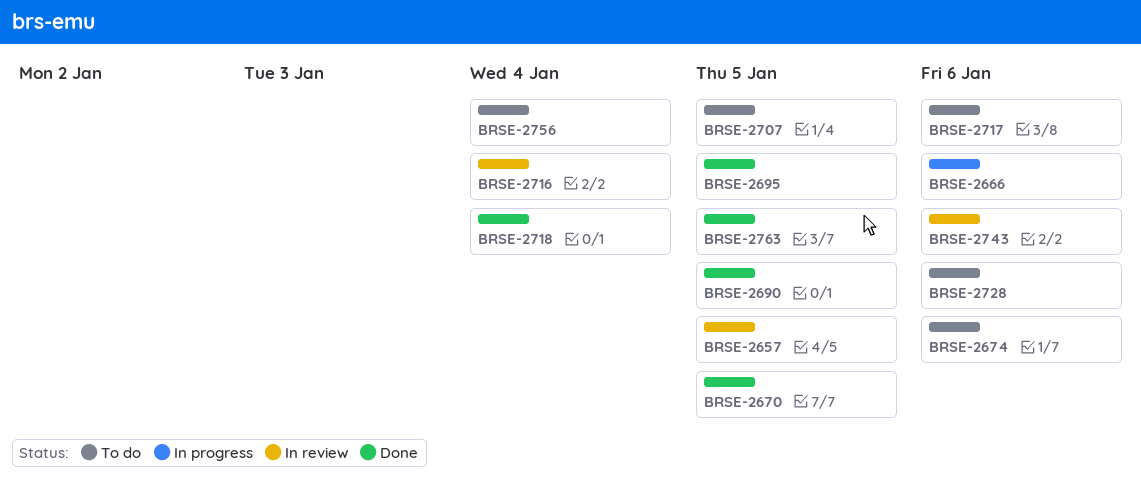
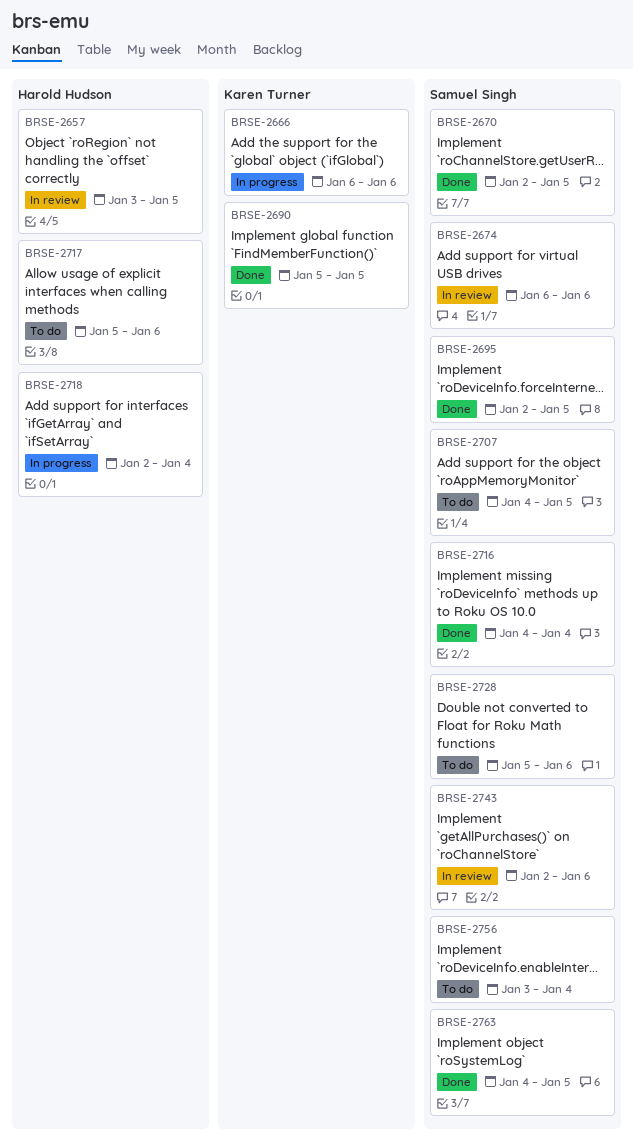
BRSE-2674, status: To do -> In review
BRSE-2716, status: In review -> Done
BRSE-2718, status: Done -> In progress

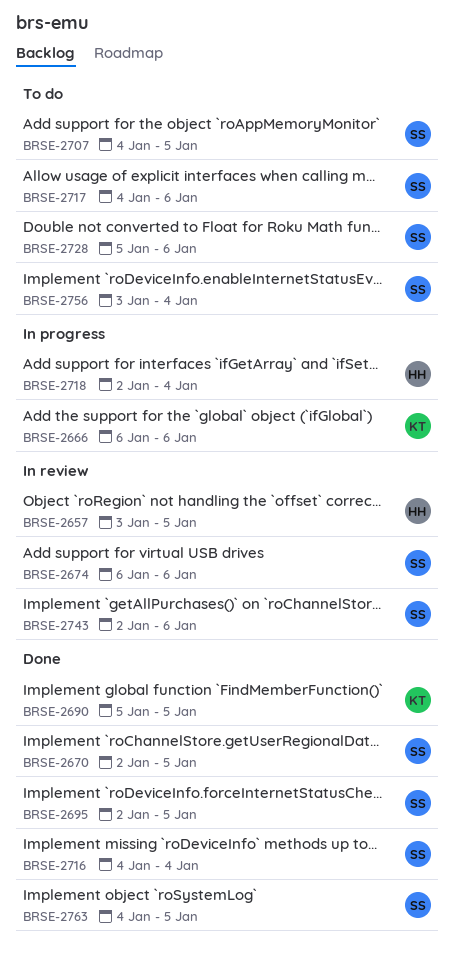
BRSE-2717, owner: Harold Hudson -> Samuel Singh
BRSE-2717, start: Jan 5 -> Jan 4

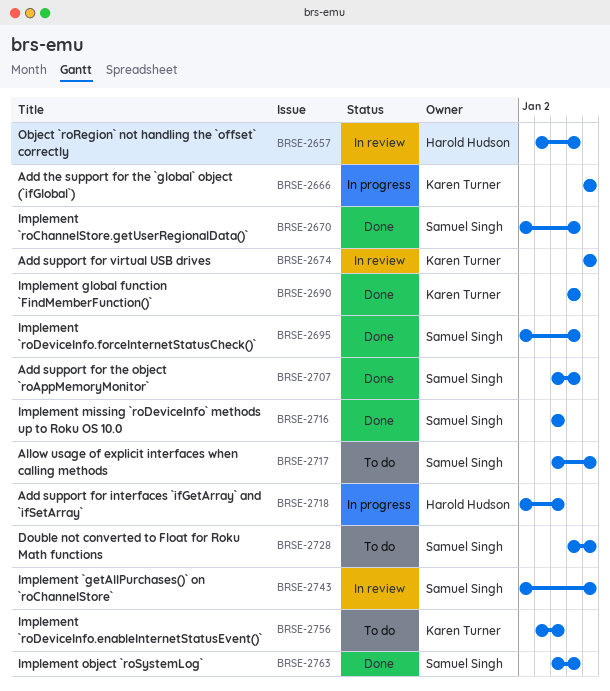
BRSE-2674, owner: Samuel Singh -> Karen Turner
BRSE-2707, status: To do -> Done
BRSE-2756, owner: Samuel Singh -> Karen Turner

